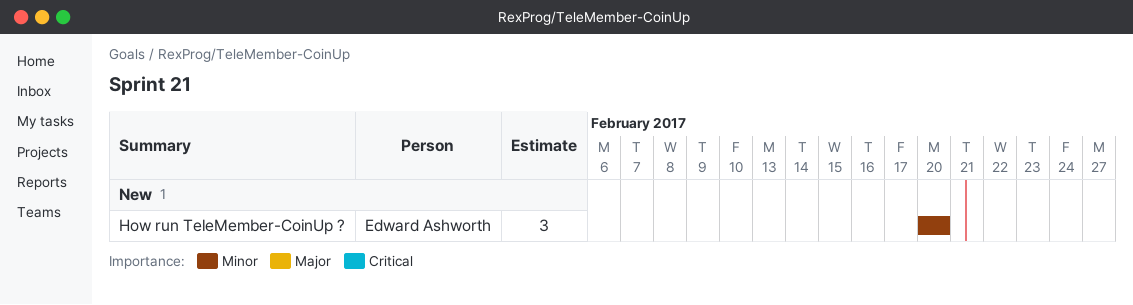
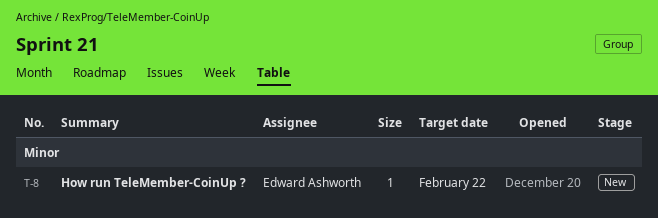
How run TeleMember-CoinUp ?, estimate: 3 -> 1
How run TeleMember-CoinUp ?, due: Feb 20 -> Feb 22

